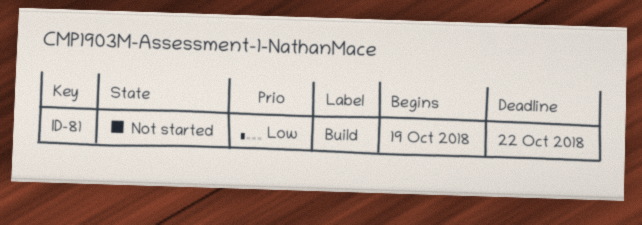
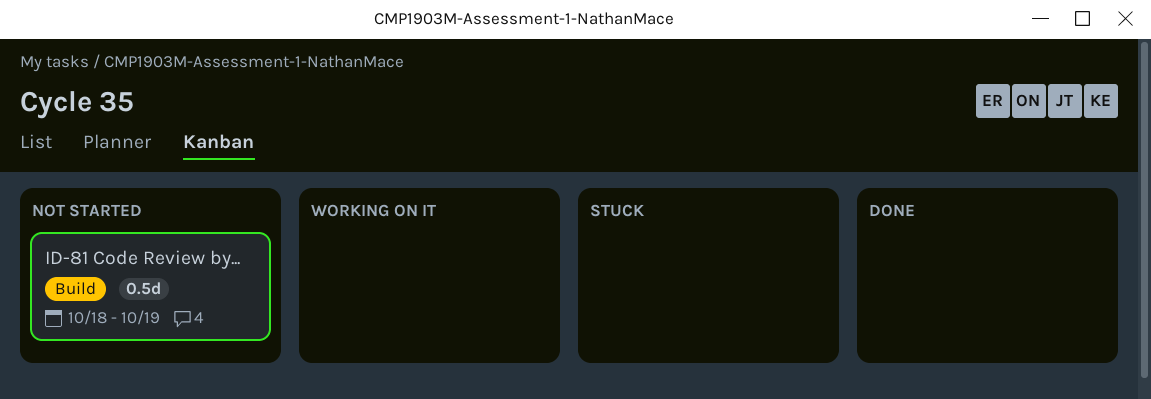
ID-81, start: Oct 19 -> Oct 18
ID-81, due: Oct 22 -> Oct 19

